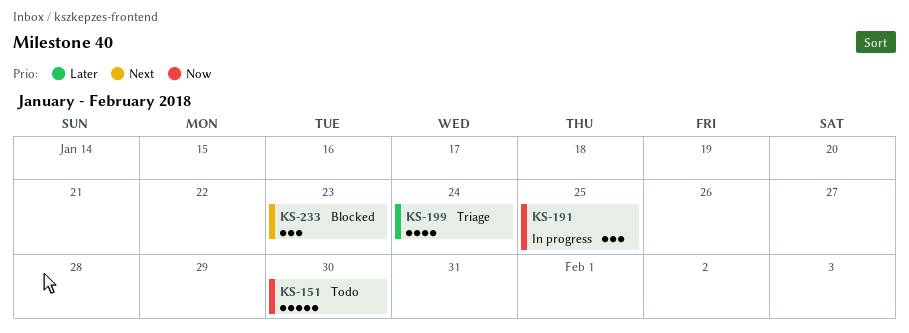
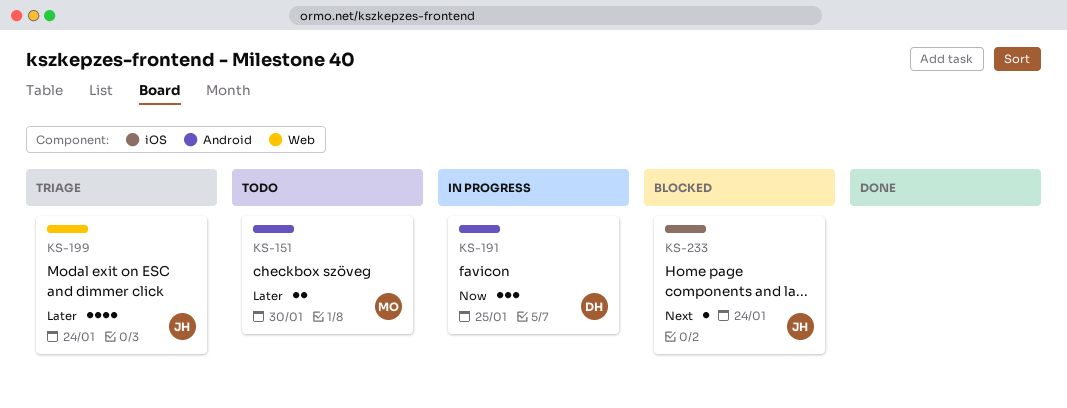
KS-151, priority: Now -> Later
KS-151, estimate: 5 -> 2
KS-233, estimate: 3 -> 1
KS-233, due: Jan 23 -> Jan 24

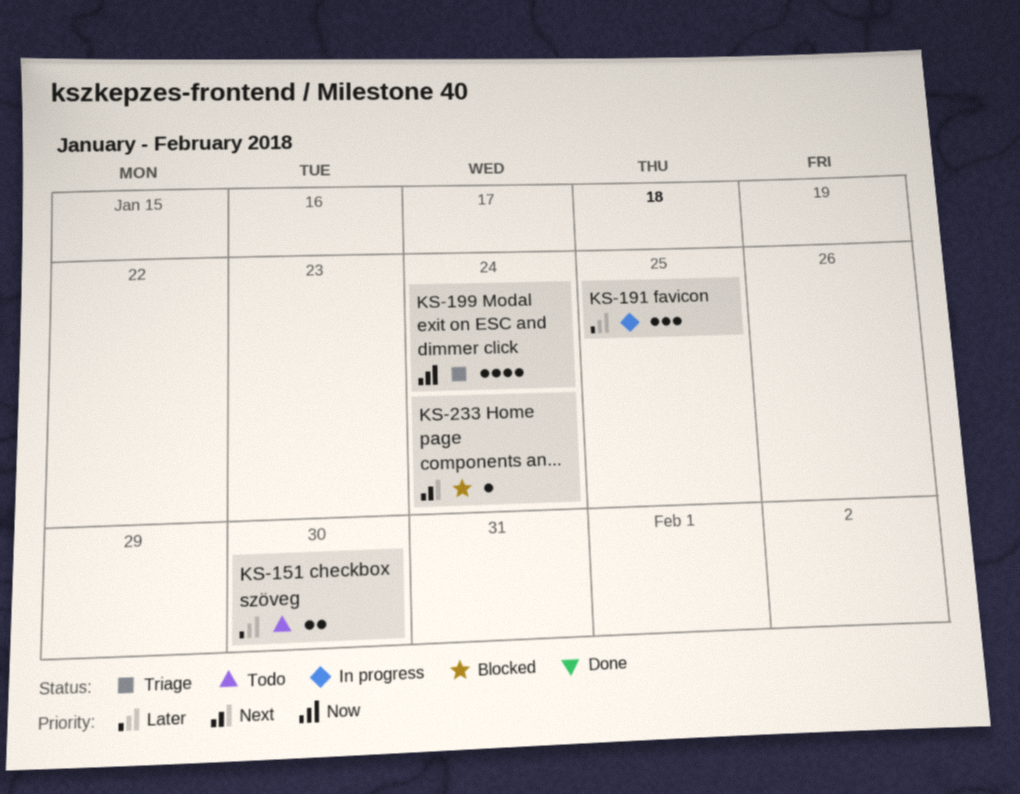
KS-191, priority: Now -> Later
KS-199, priority: Later -> Now

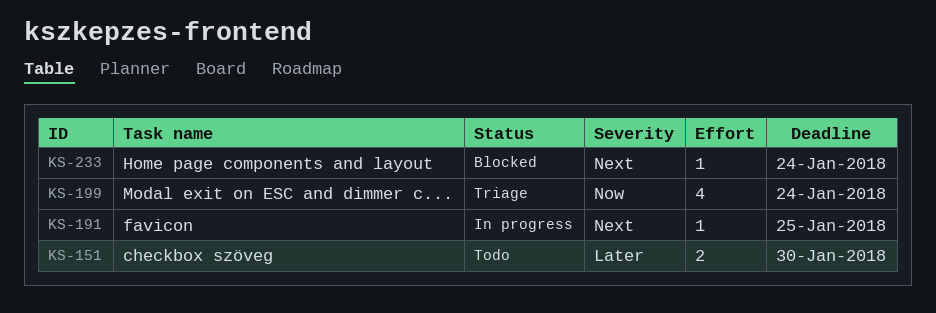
KS-191, priority: Later -> Next
KS-191, estimate: 3 -> 1

